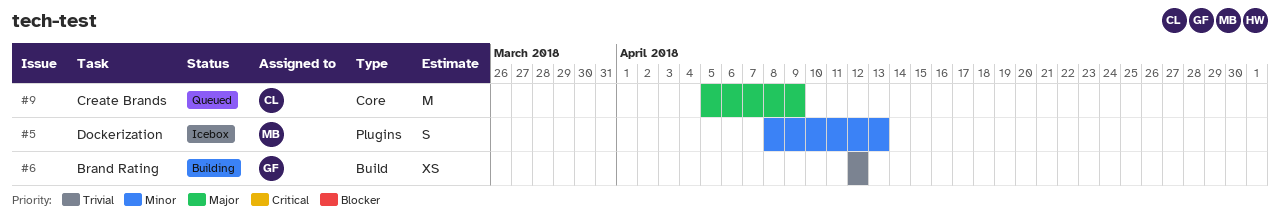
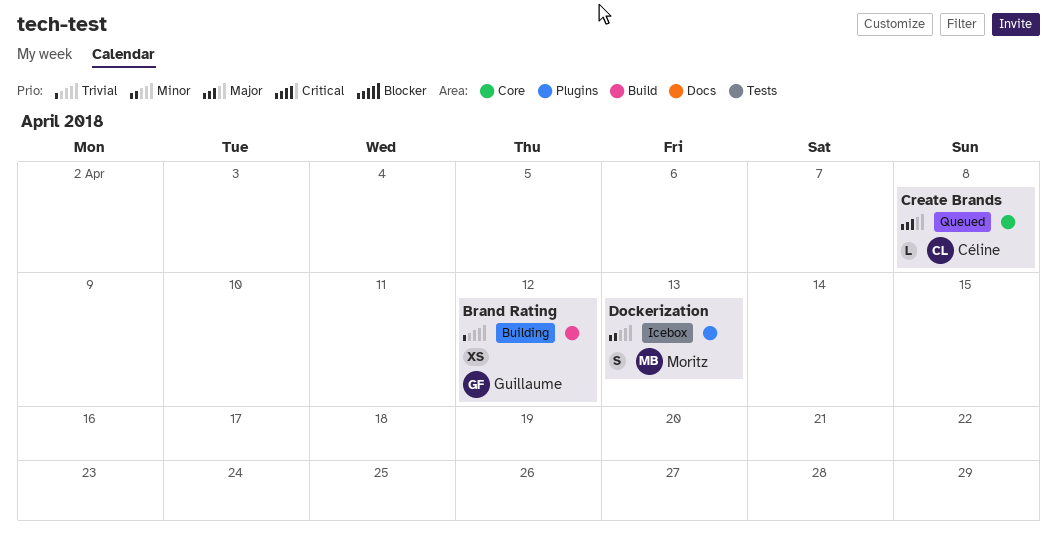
Create Brands, estimate: M -> L
Create Brands, due: Apr 9 -> Apr 8

